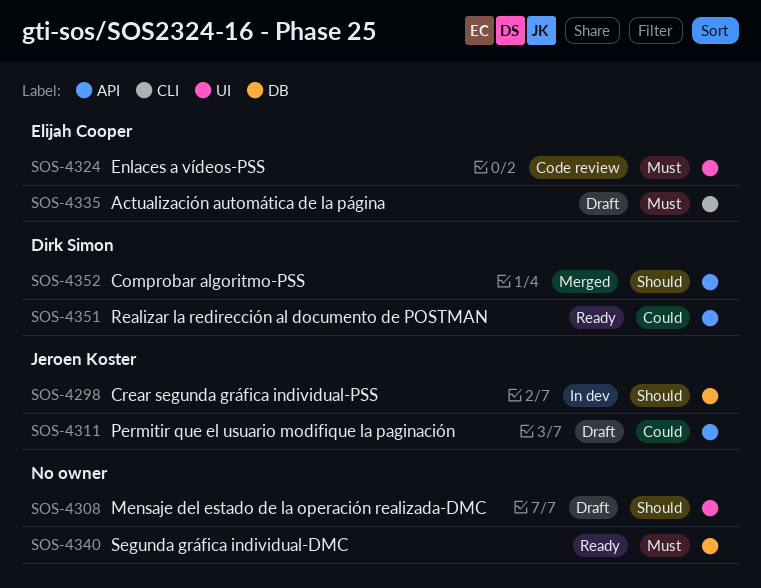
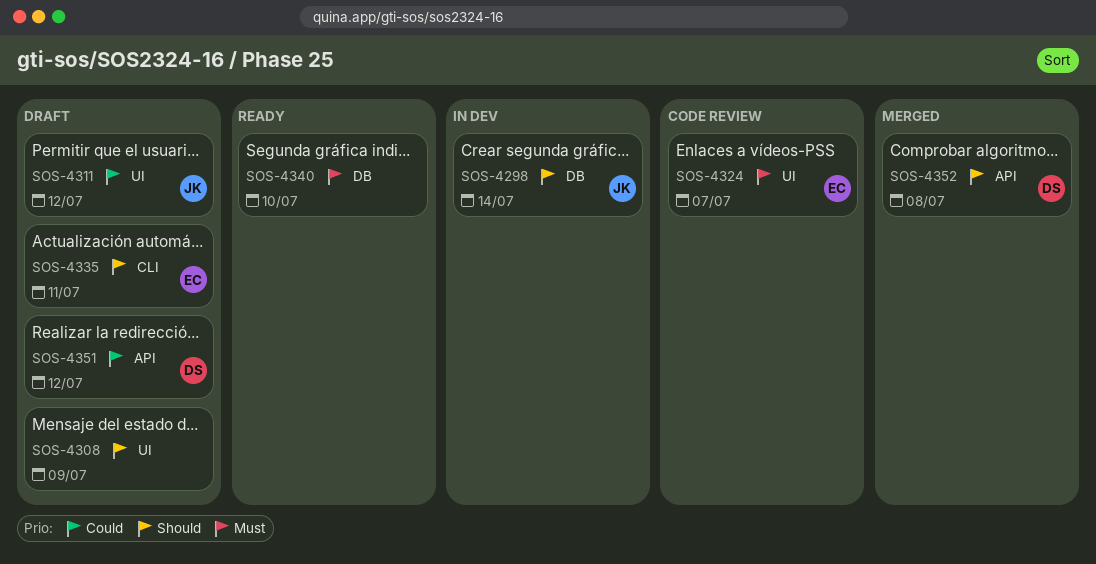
SOS-4311, label: API -> UI
SOS-4335, priority: Must -> Should
SOS-4351, status: Ready -> Draft

